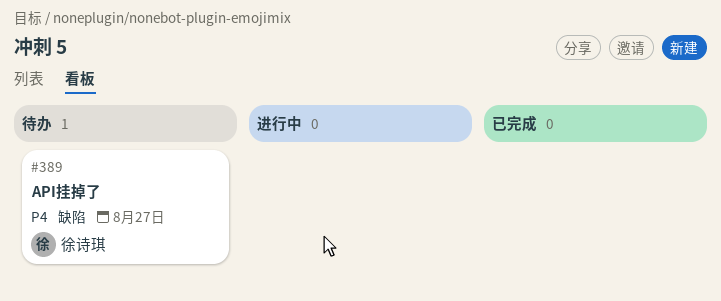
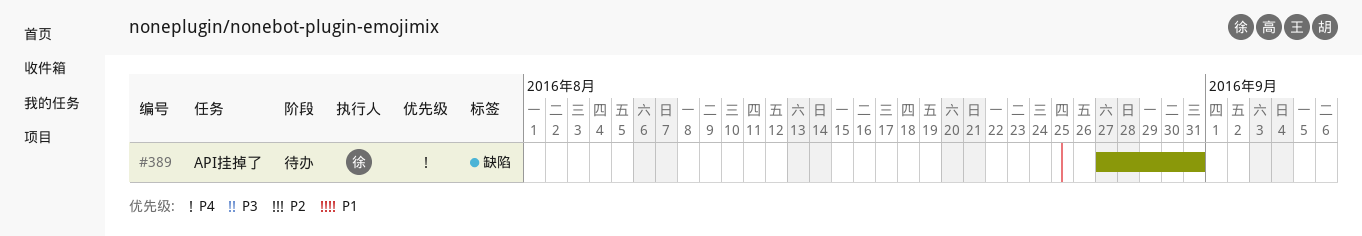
#389, due: Aug 27 -> Aug 31

